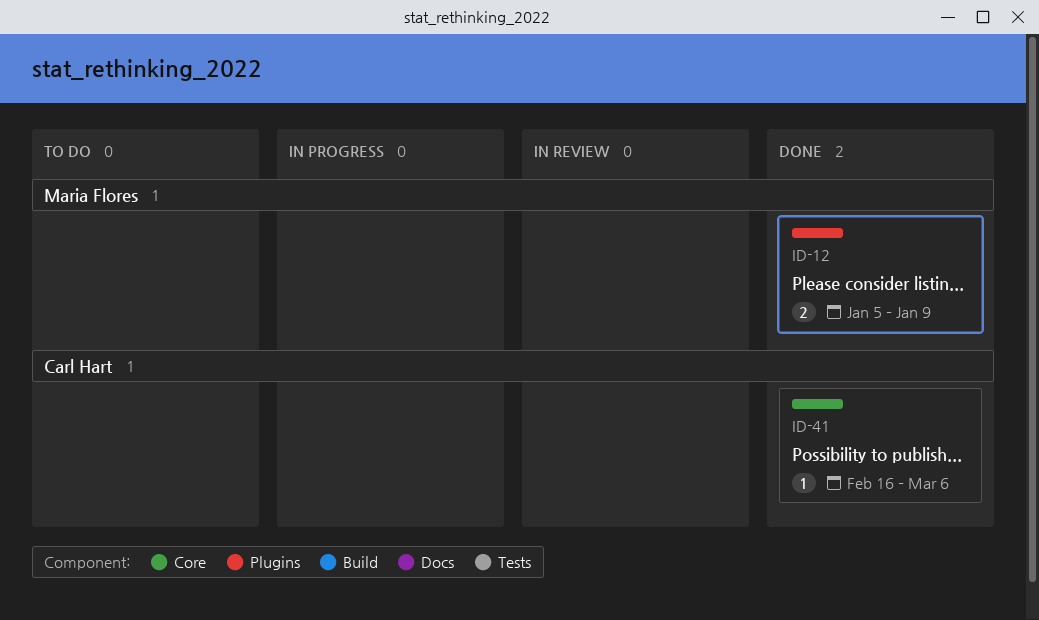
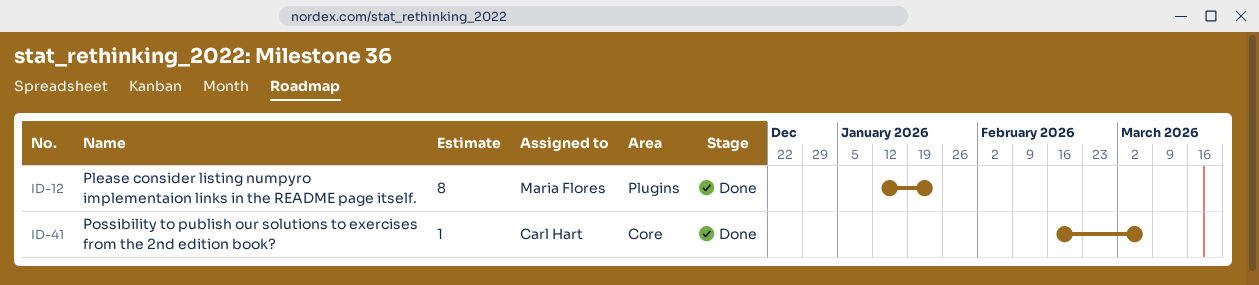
ID-12, estimate: 2 -> 8
ID-12, start: Jan 5 -> Jan 12
ID-12, due: Jan 9 -> Jan 23

